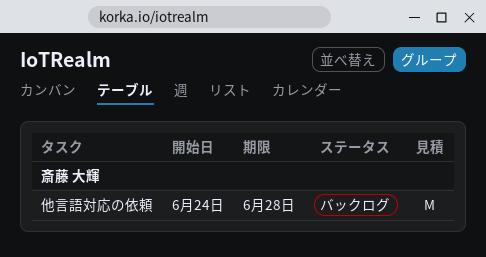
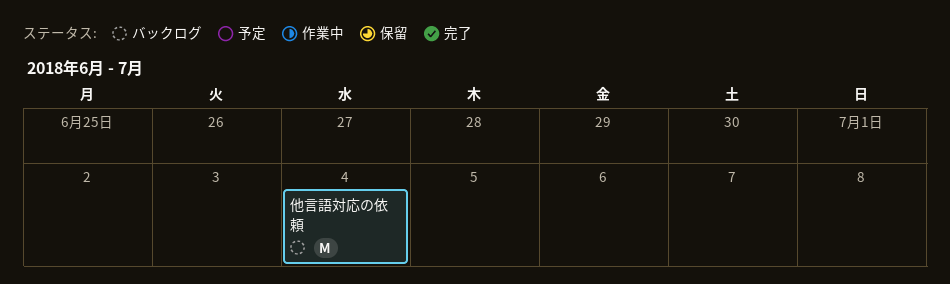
他言語対応の依頼, due: Jun 28 -> Jul 4

